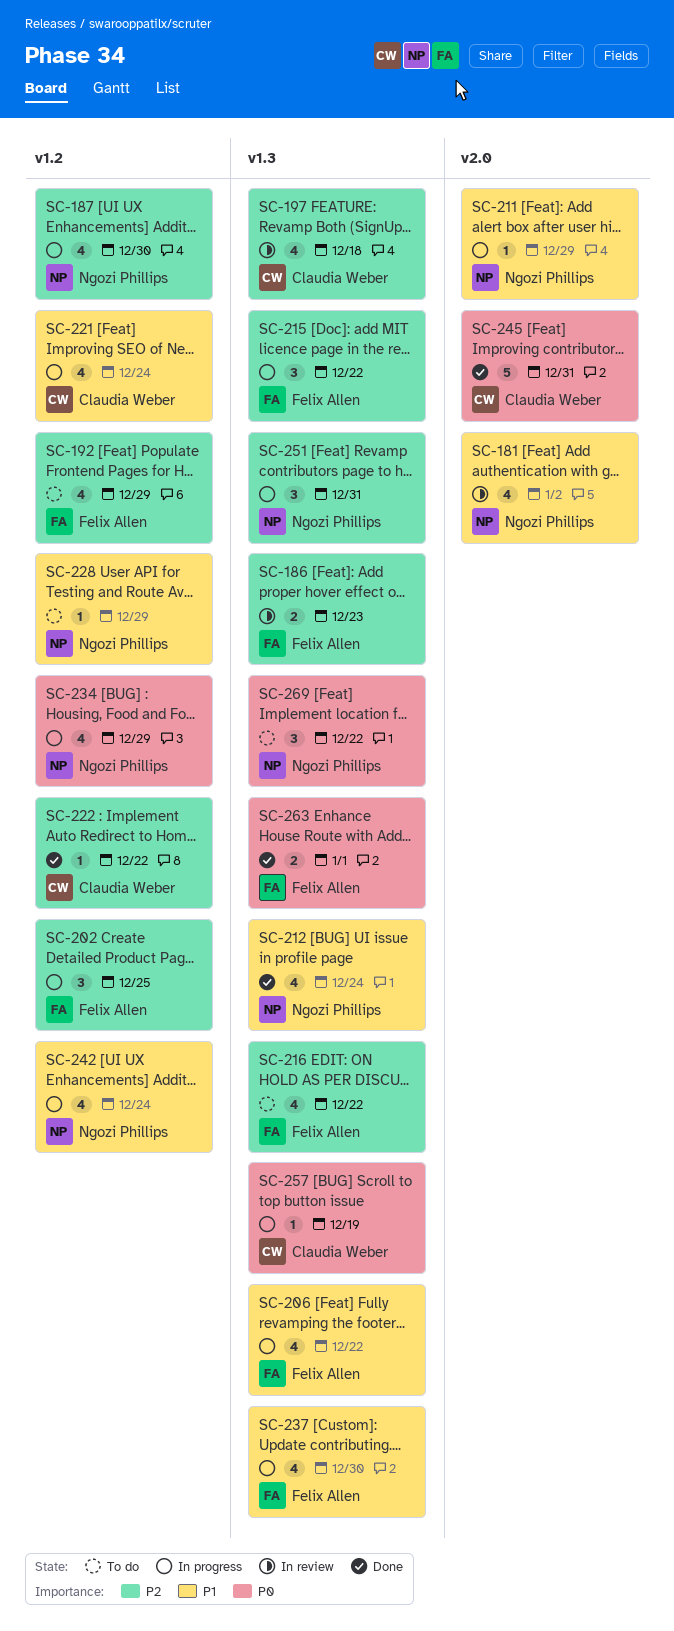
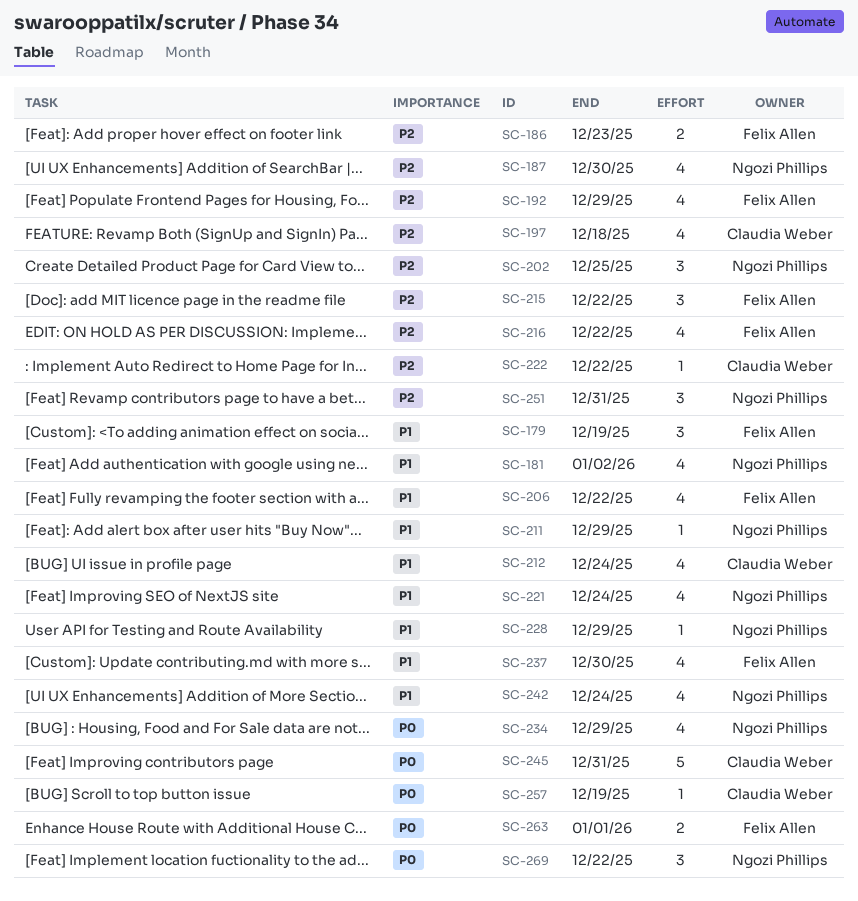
SC-179: none -> present
SC-202, owner: Felix Allen -> Ngozi Phillips
SC-212, owner: Ngozi Phillips -> Claudia Weber
SC-221, owner: Claudia Weber -> Ngozi Phillips

